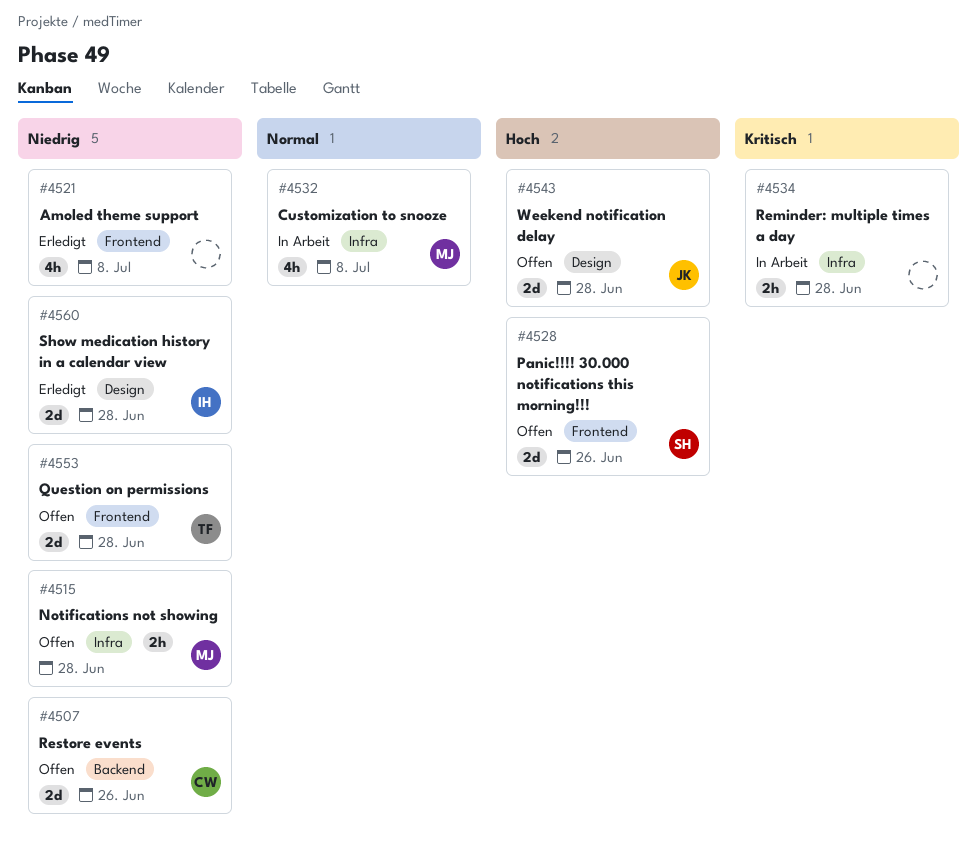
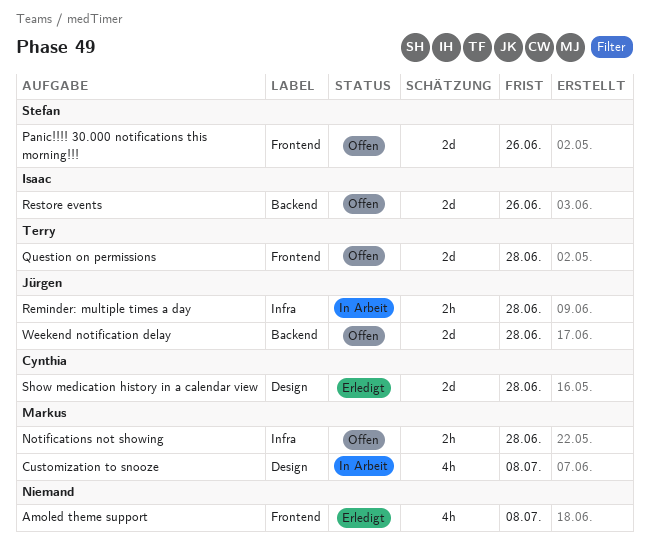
Customization to snooze, label: Infra -> Design
Reminder: multiple times a day, owner: none -> Jürgen
Restore events, owner: Cynthia -> Isaac
Show medication history in a calendar view, owner: Isaac -> Cynthia
Weekend notification delay, label: Design -> Backend

